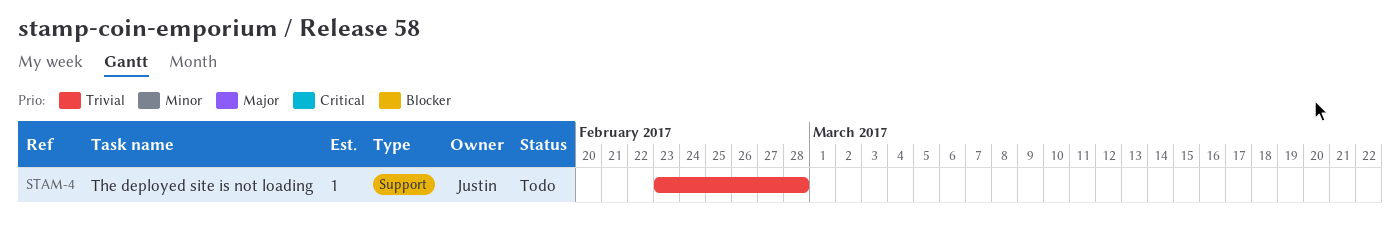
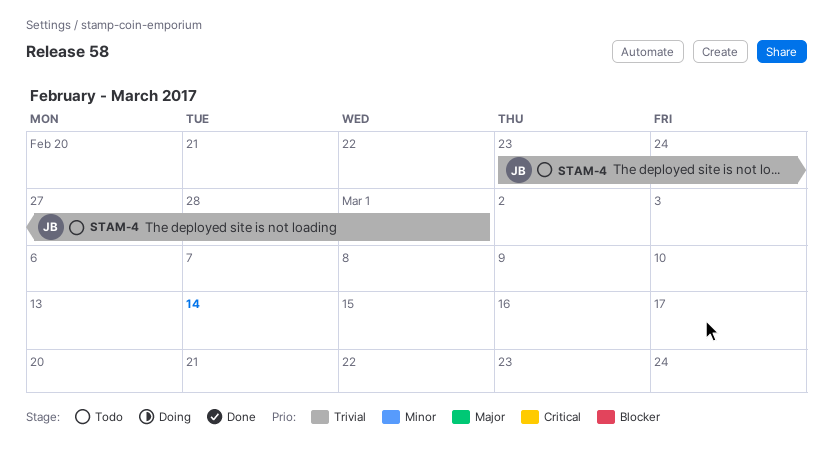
STAM-4, due: Feb 28 -> Mar 1

